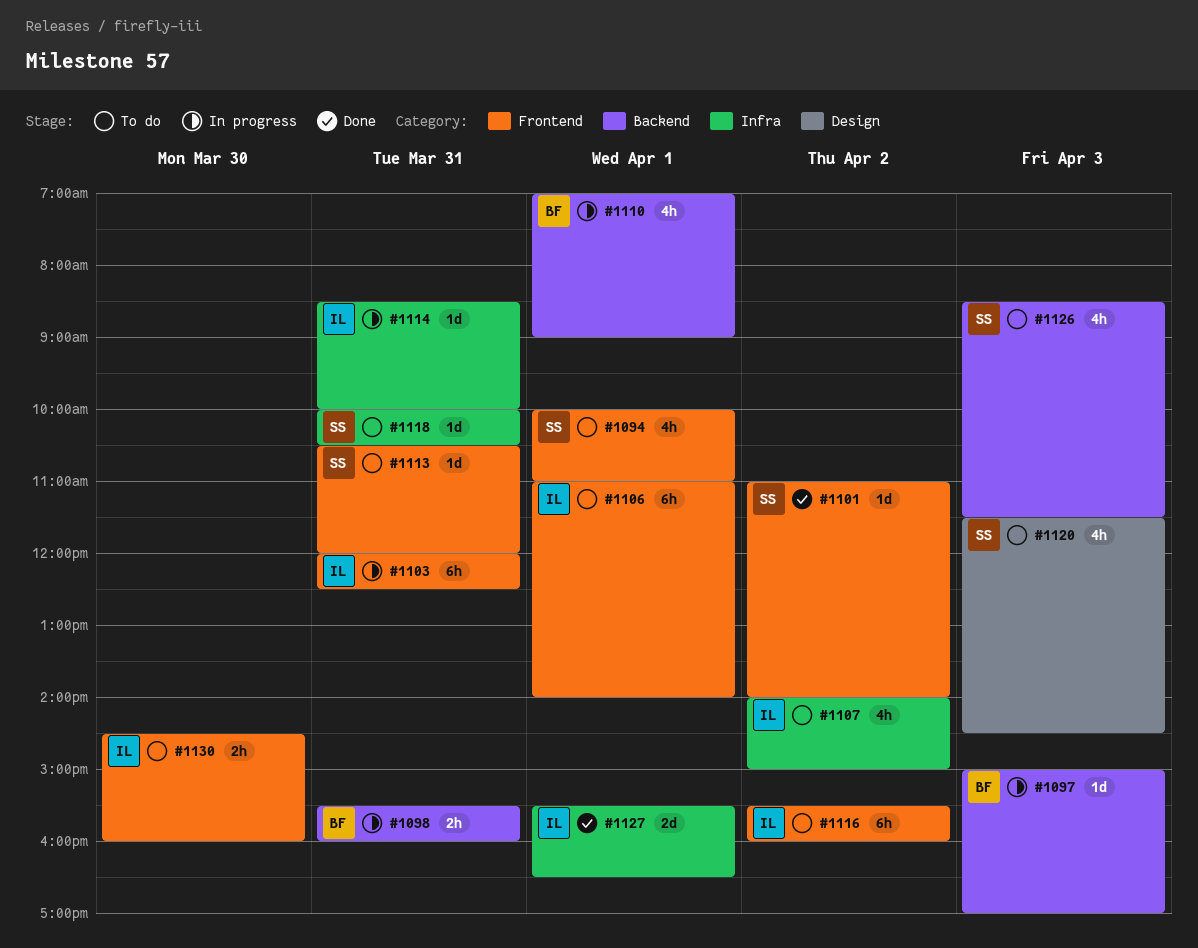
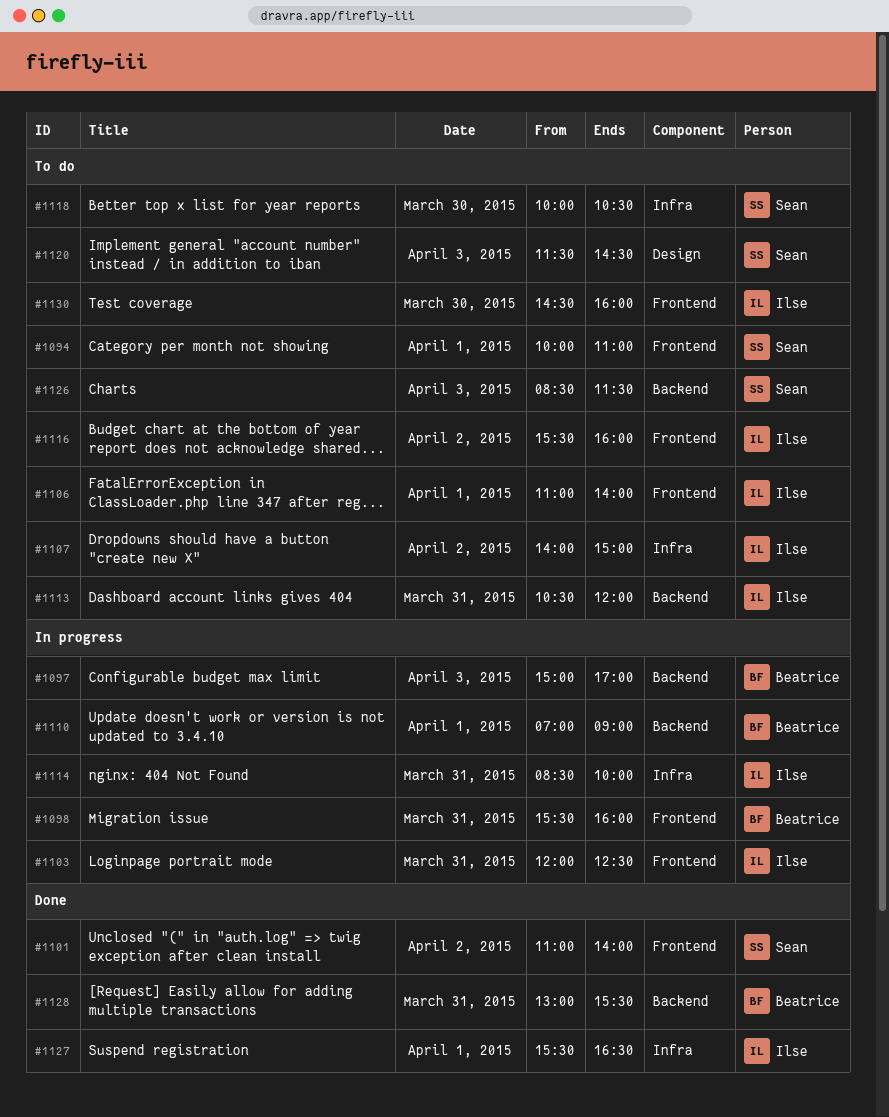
#1098, label: Backend -> Frontend
#1113, owner: Sean -> Ilse
#1113, label: Frontend -> Backend
#1118, day: Mar 31 -> Mar 30
#1128: none -> present

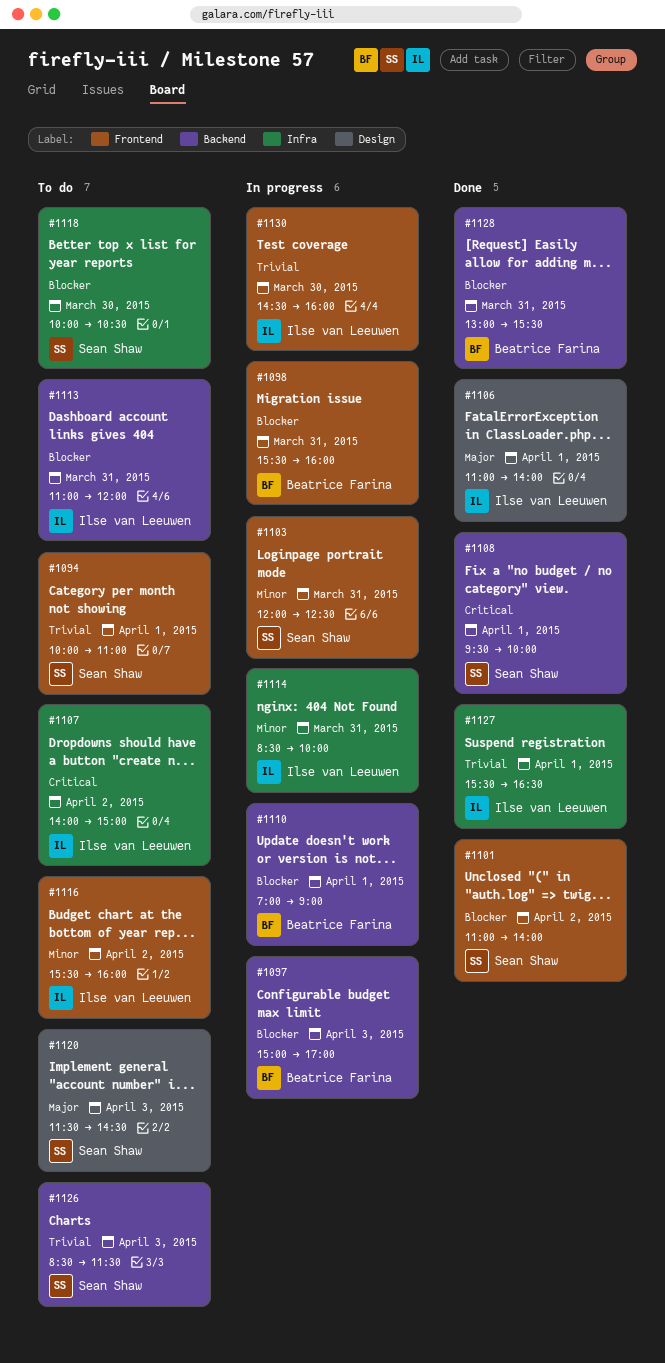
#1103, owner: Ilse van Leeuwen -> Sean Shaw
#1106, status: To do -> Done
#1106, label: Frontend -> Design
#1108: none -> present
#1113, begins: 10:30 -> 11:00
#1130, status: To do -> In progress

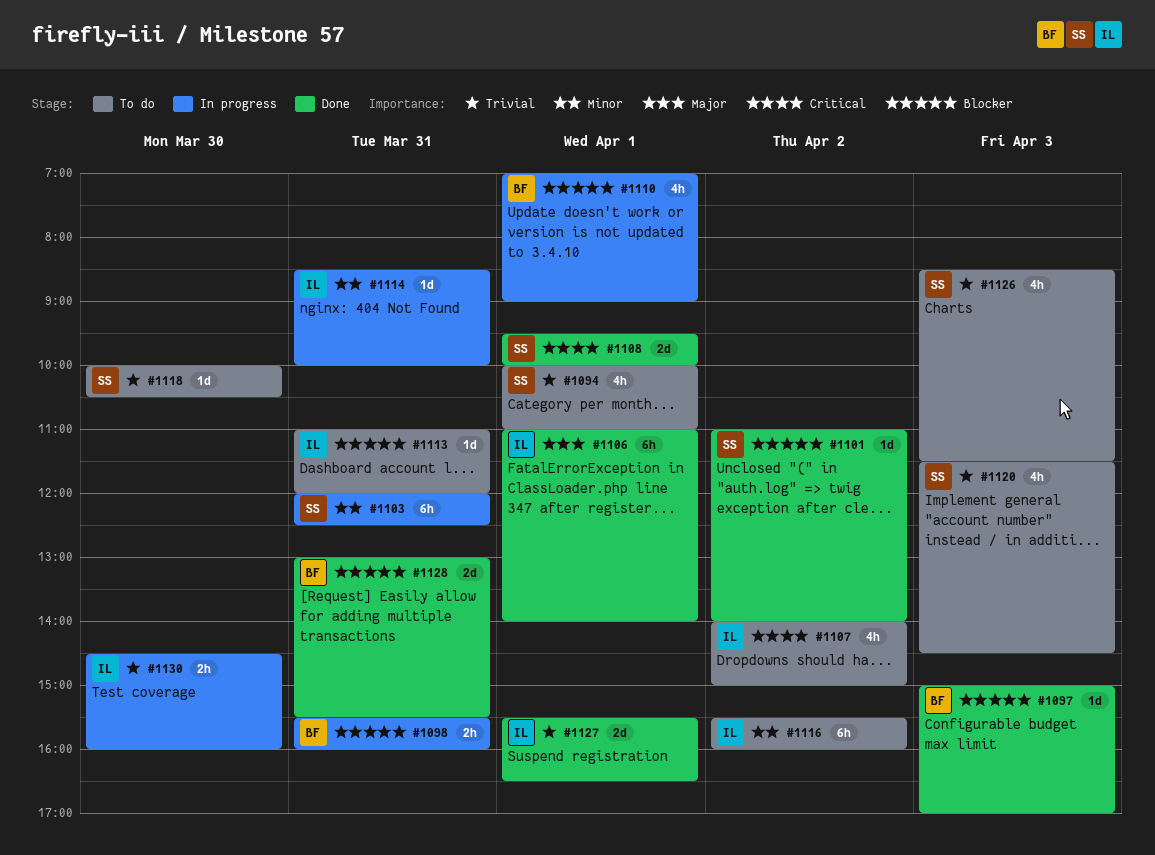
#1097, status: In progress -> Done
#1118, priority: Blocker -> Trivial
#1120, priority: Major -> Trivial

